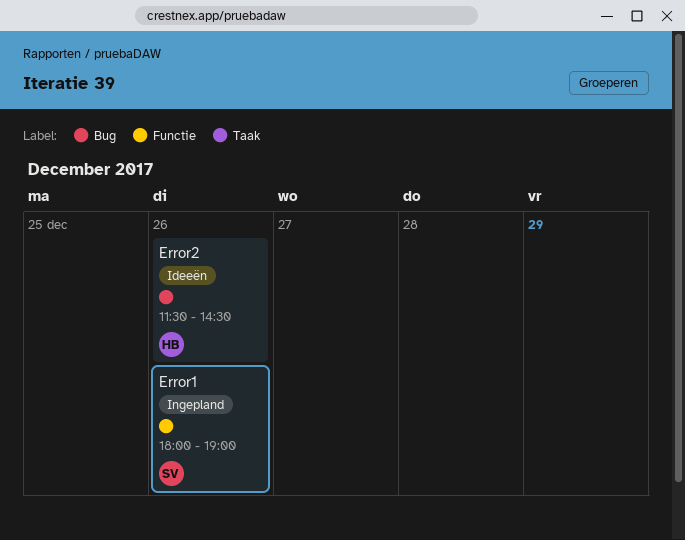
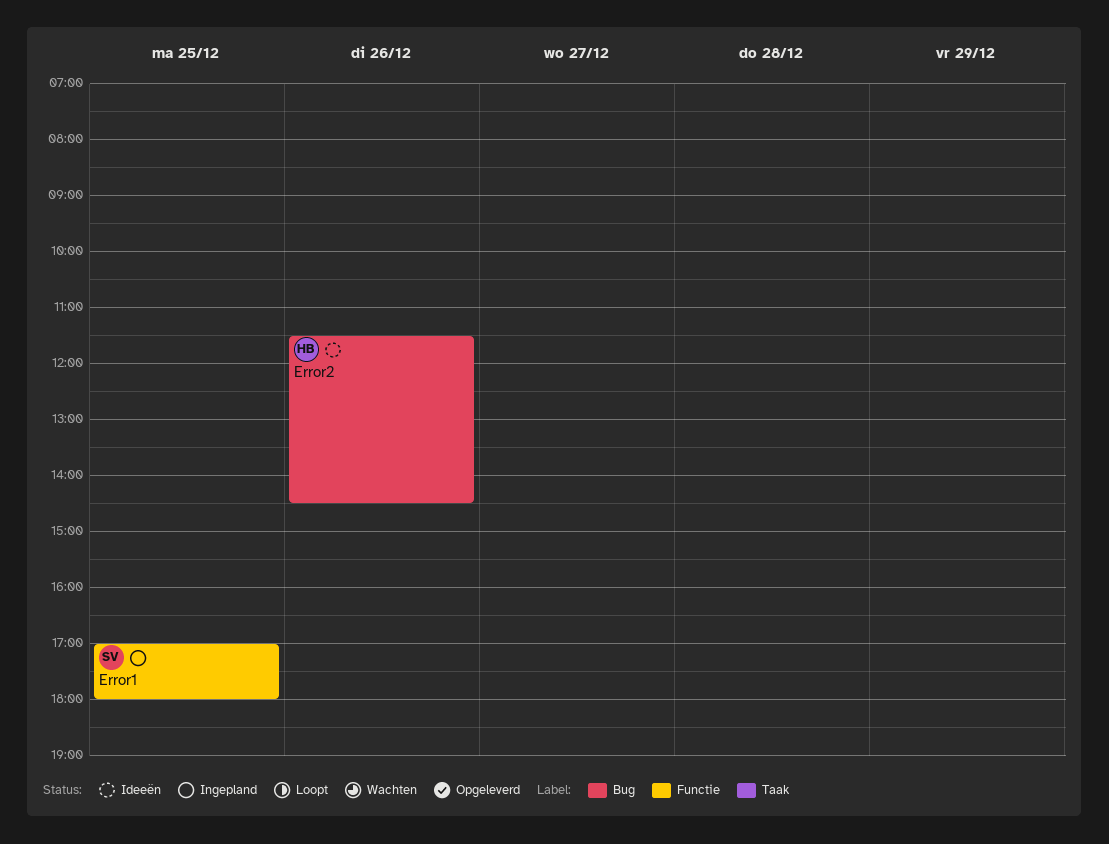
Error1, day: Dec 26 -> Dec 25
Error1, begins: 18:00 -> 17:00
Error1, ends: 19:00 -> 18:00

